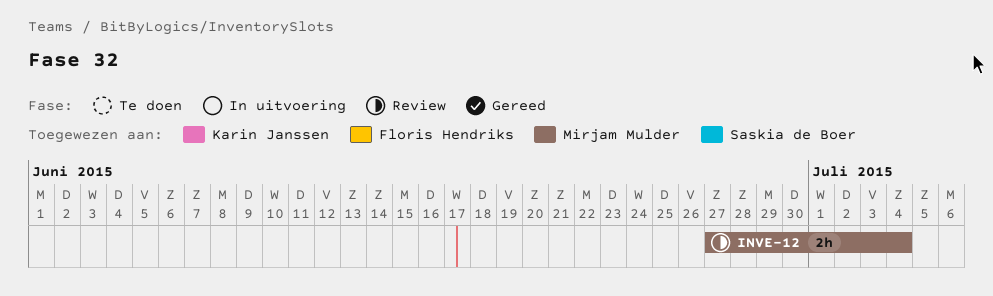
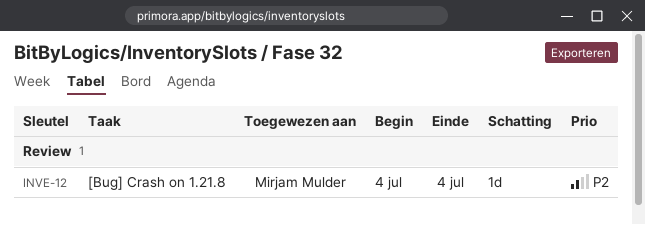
INVE-12, estimate: 2h -> 1d
INVE-12, start: Jun 27 -> Jul 4

